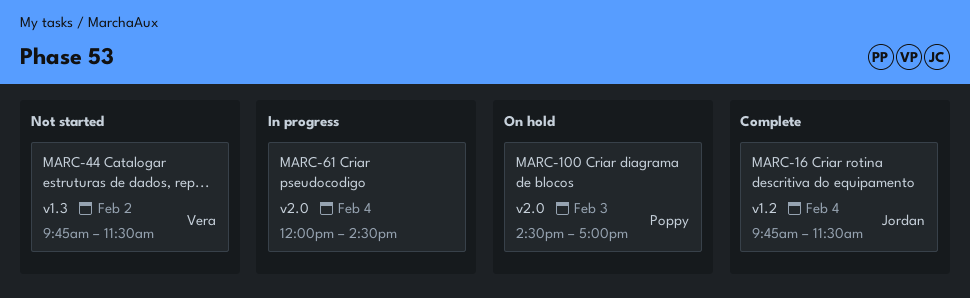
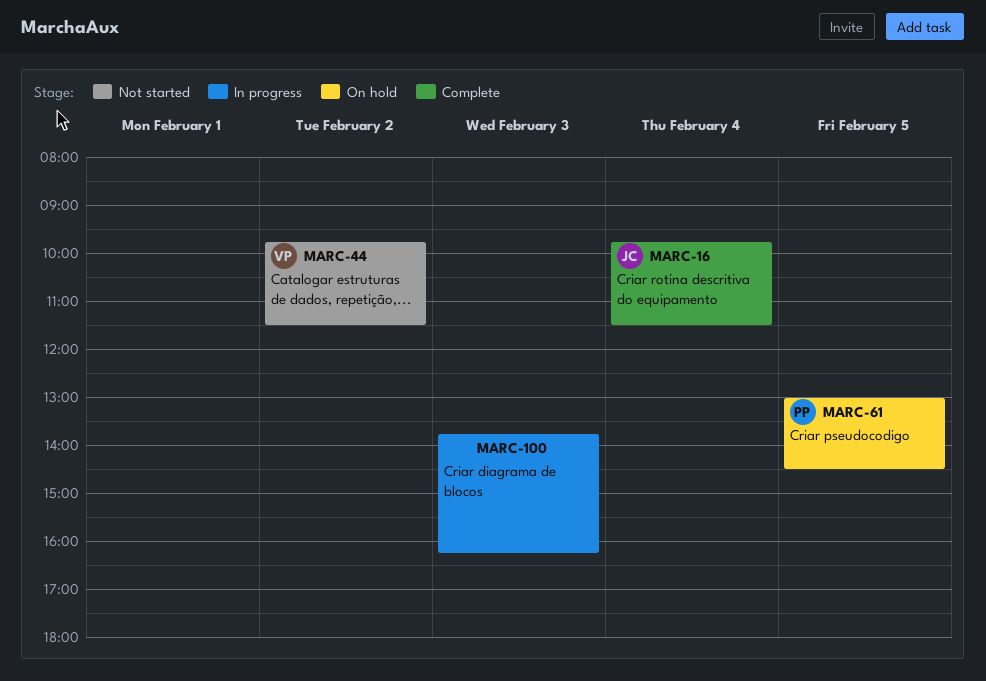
MARC-61, status: In progress -> On hold
MARC-61, owner: none -> Poppy
MARC-61, day: Feb 4 -> Feb 5
MARC-61, begins: 12:00 -> 13:00
MARC-100, status: On hold -> In progress
MARC-100, owner: Poppy -> none
MARC-100, begins: 14:30 -> 13:45
MARC-100, ends: 17:00 -> 16:15

